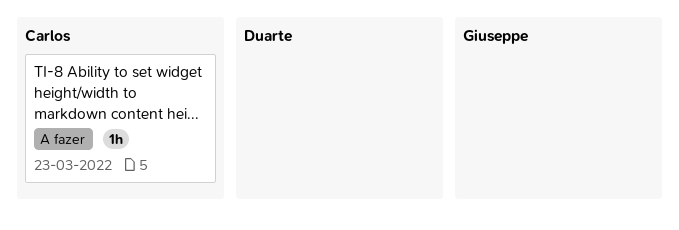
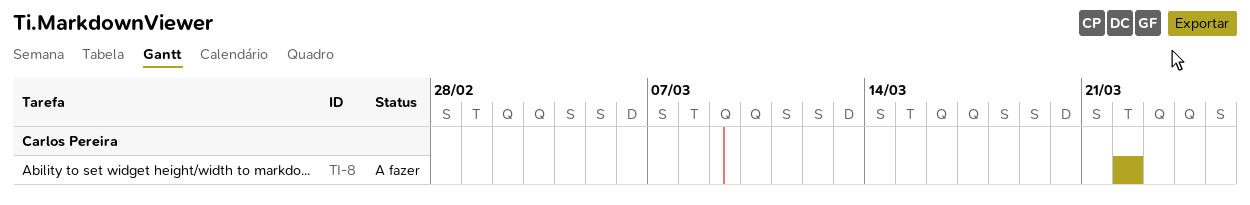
TI-8, due: Mar 23 -> Mar 22

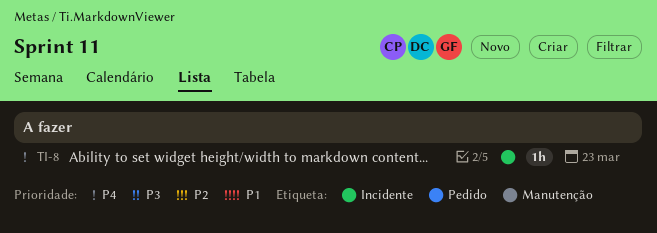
TI-8, due: Mar 22 -> Mar 23

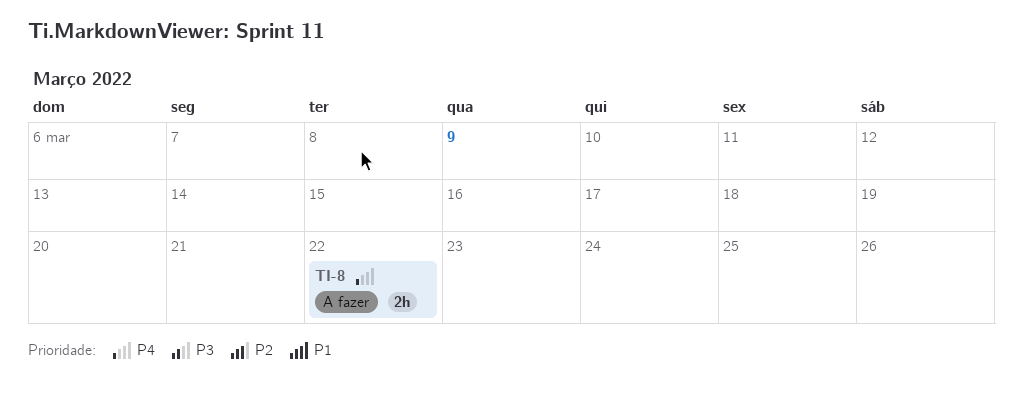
TI-8, estimate: 1h -> 2h
TI-8, due: Mar 23 -> Mar 22

